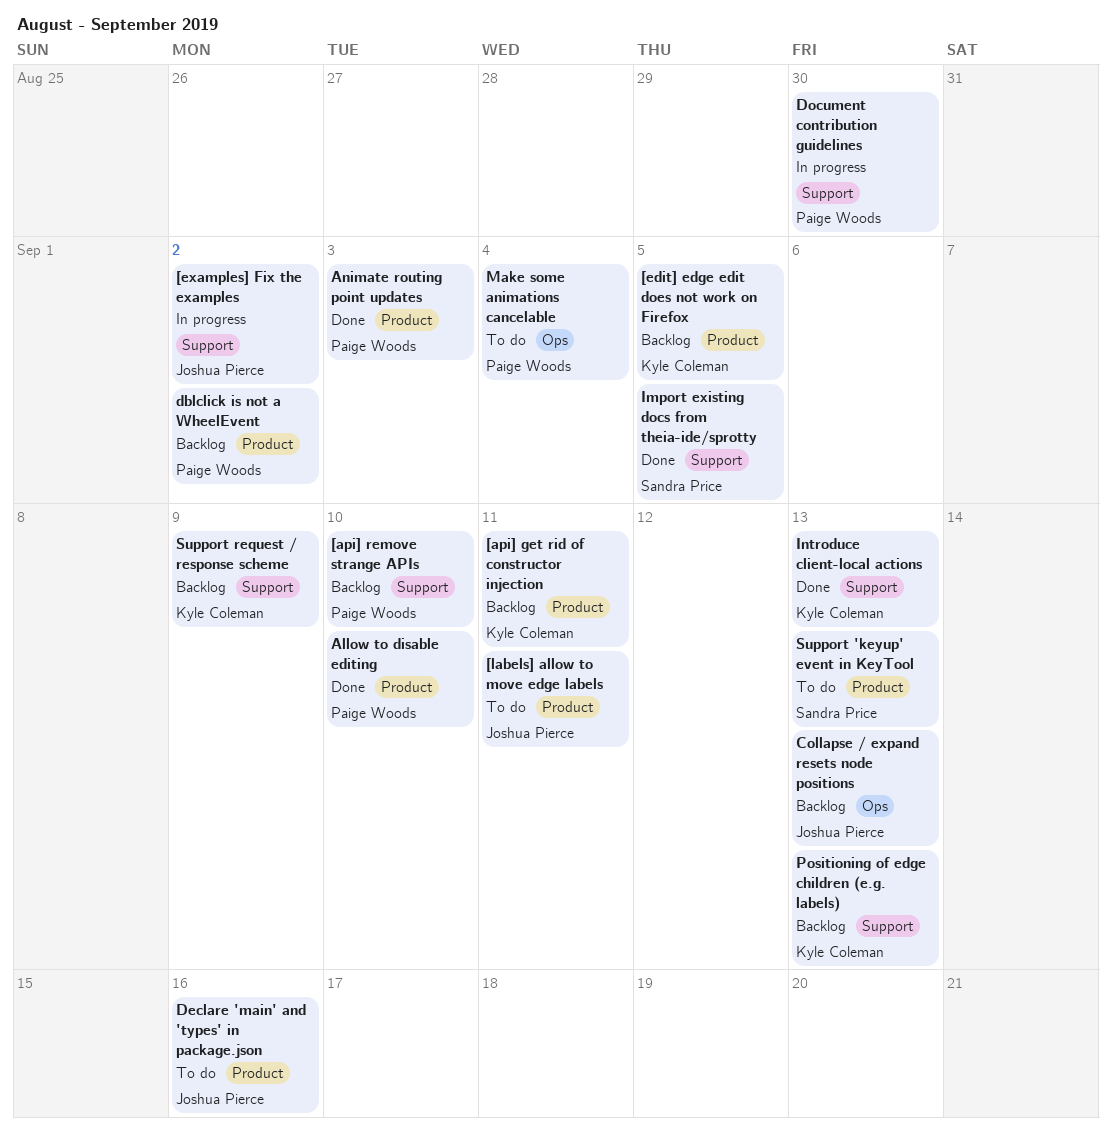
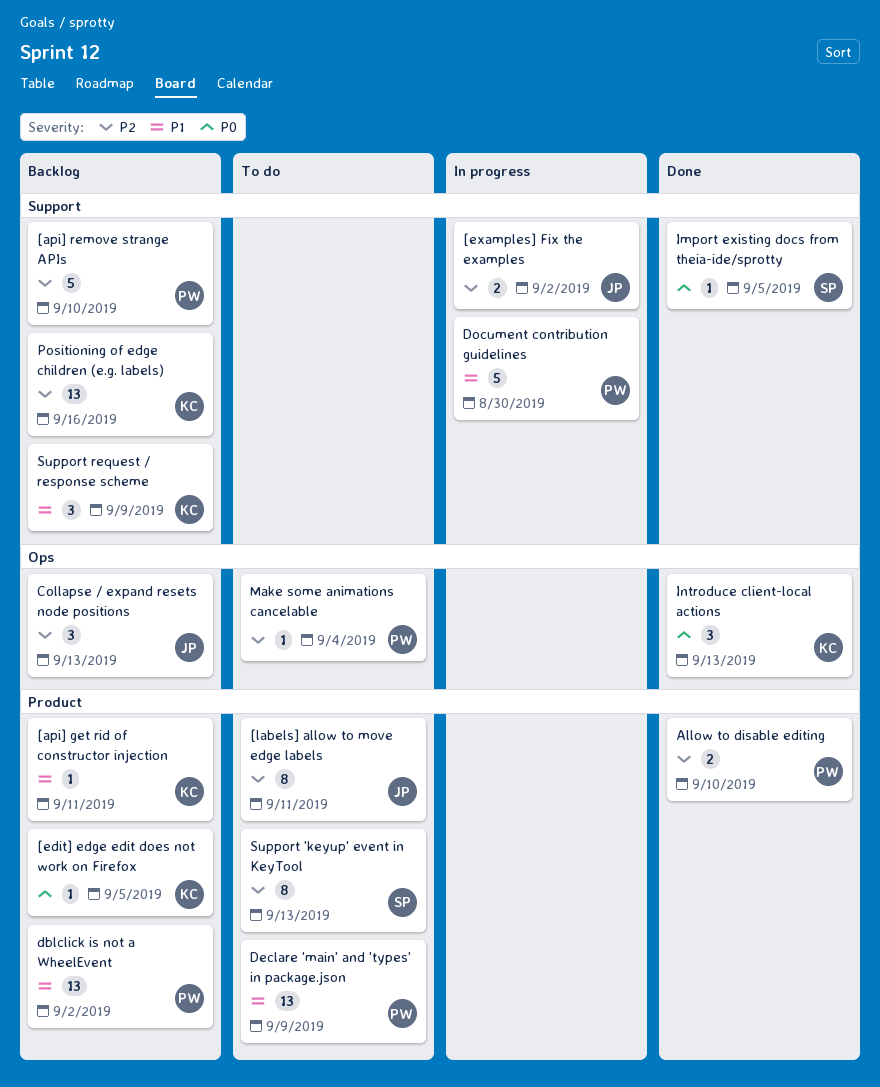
Animate routing point updates: present -> none
Declare 'main' and 'types' in package.json, owner: Joshua Pierce -> Paige Woods
Declare 'main' and 'types' in package.json, due: Sep 16 -> Sep 9
Introduce client-local actions, label: Support -> Ops
Positioning of edge children (e.g. labels), due: Sep 13 -> Sep 16

